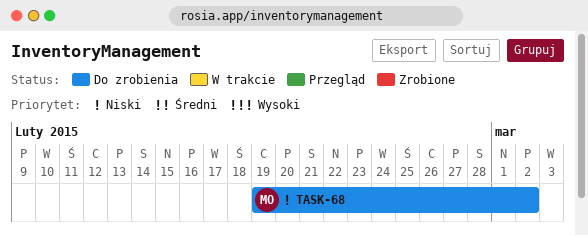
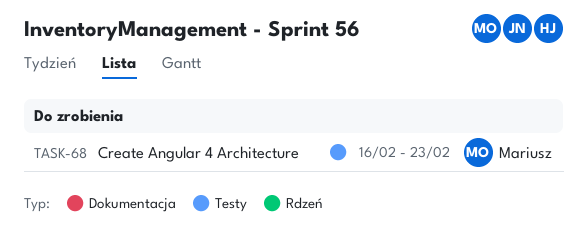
TASK-68, start: Feb 19 -> Feb 16
TASK-68, due: Mar 2 -> Feb 23

